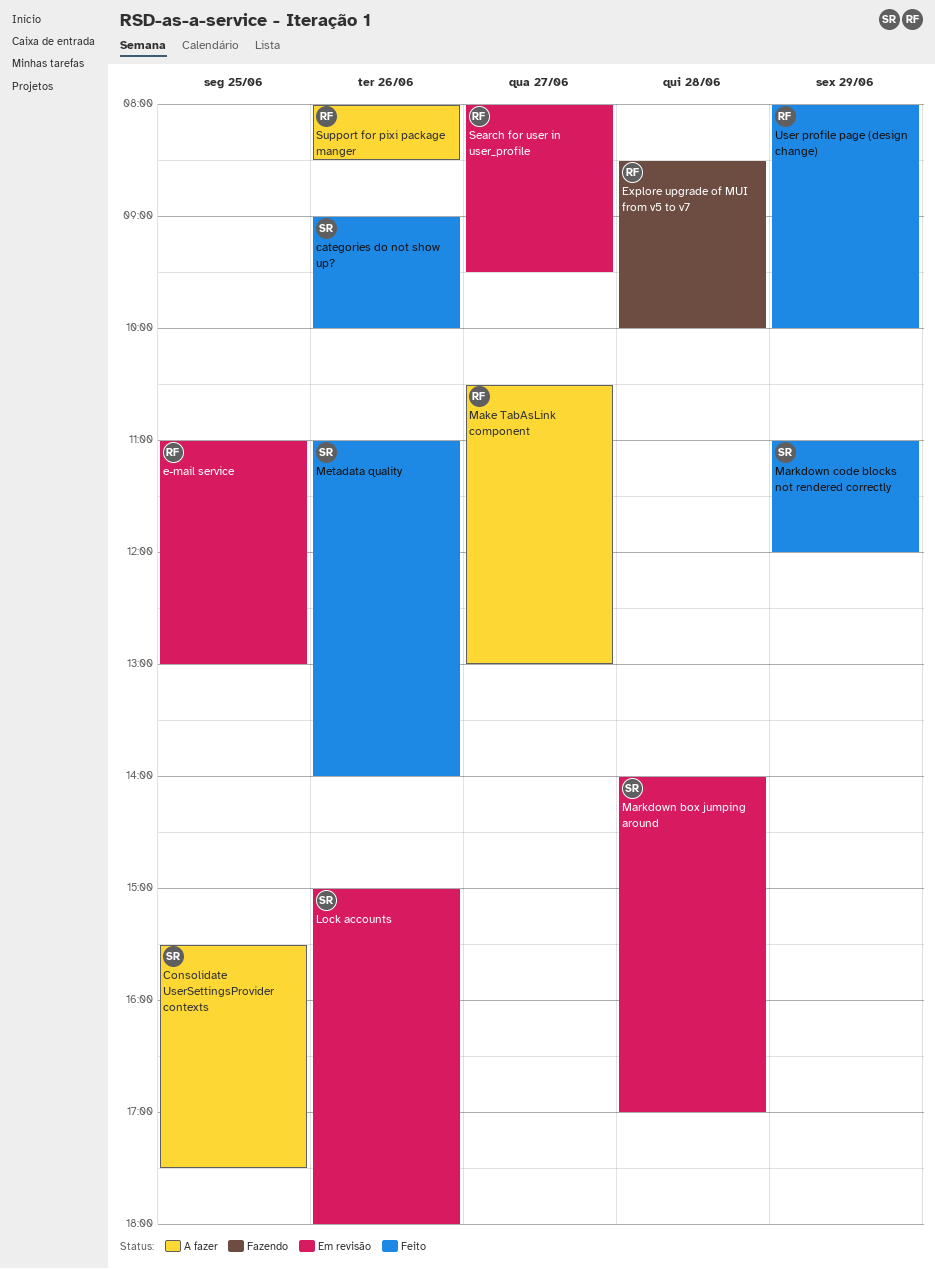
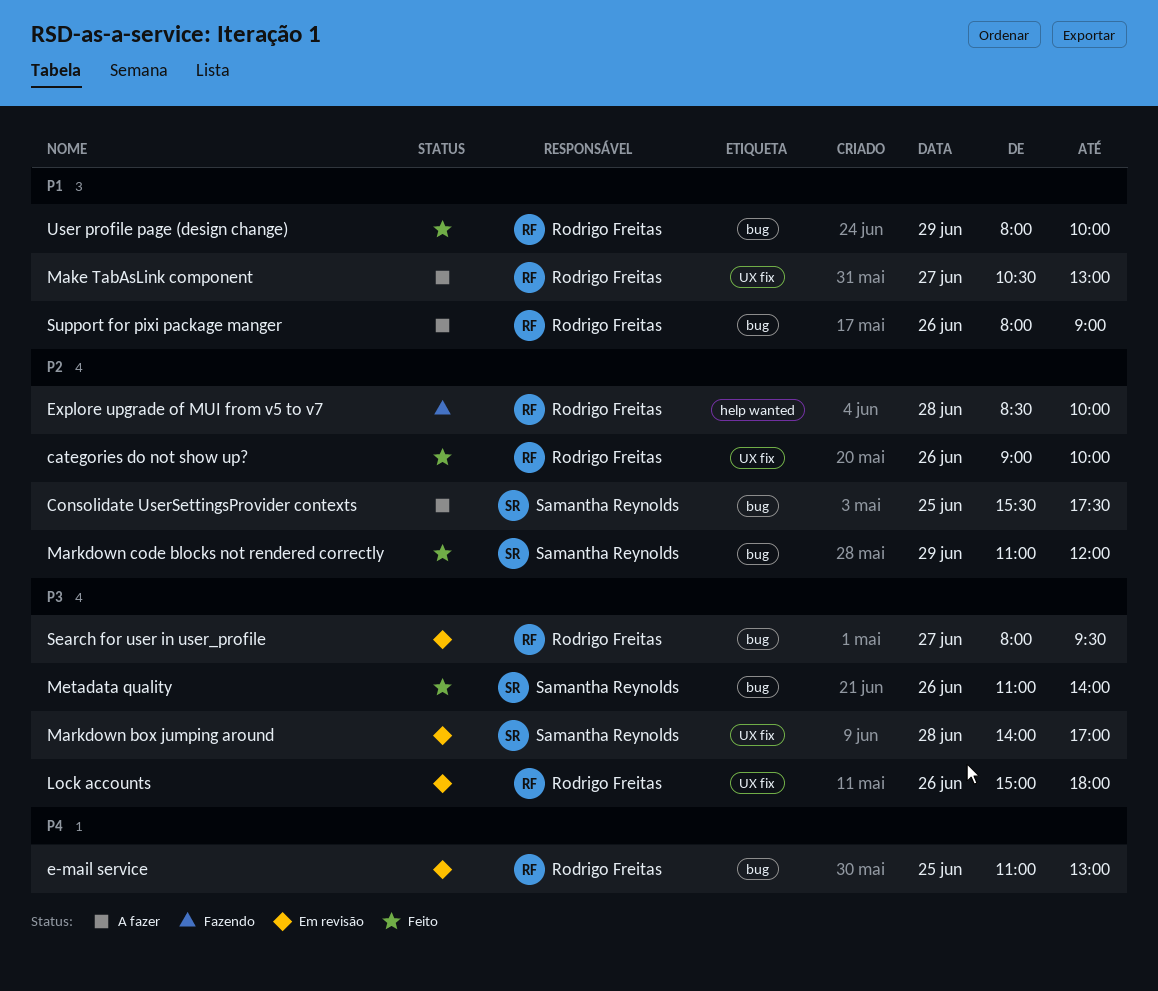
categories do not show up?, owner: Samantha Reynolds -> Rodrigo Freitas
Lock accounts, owner: Samantha Reynolds -> Rodrigo Freitas
Support for pixi package manger, ends: 08:30 -> 09:00

